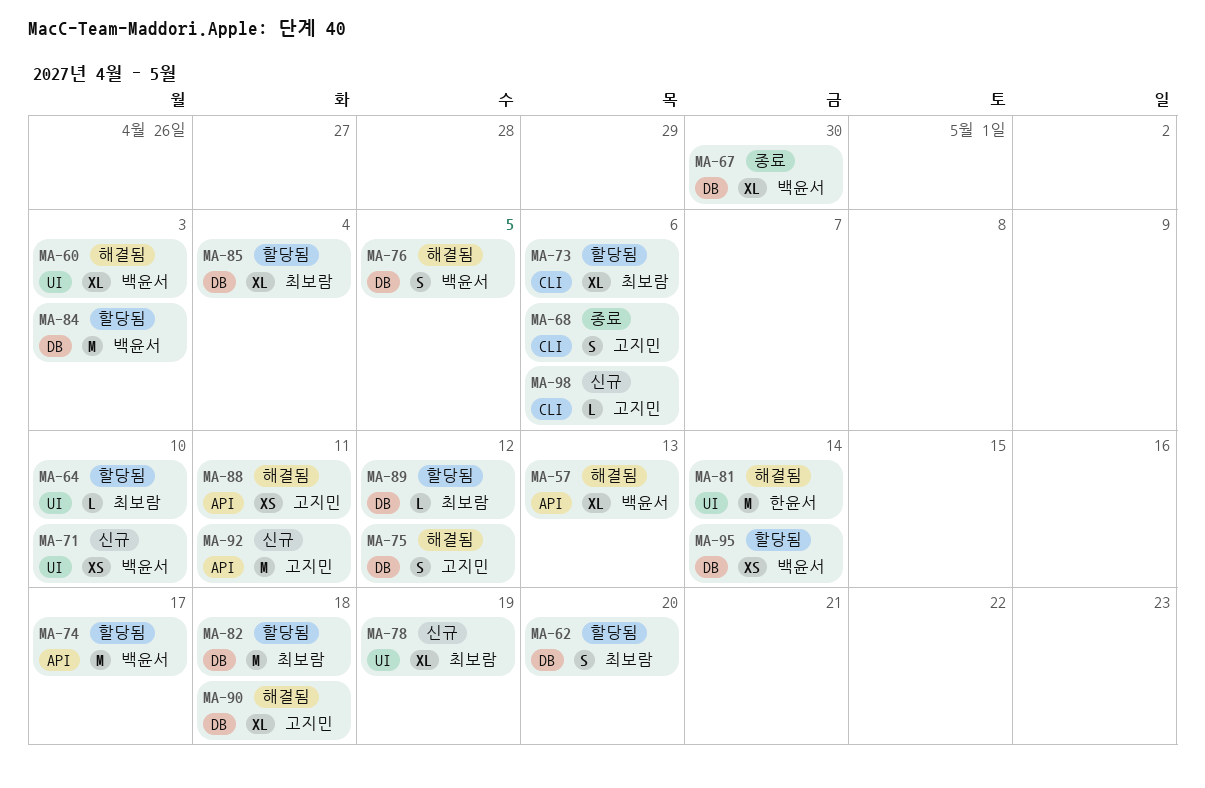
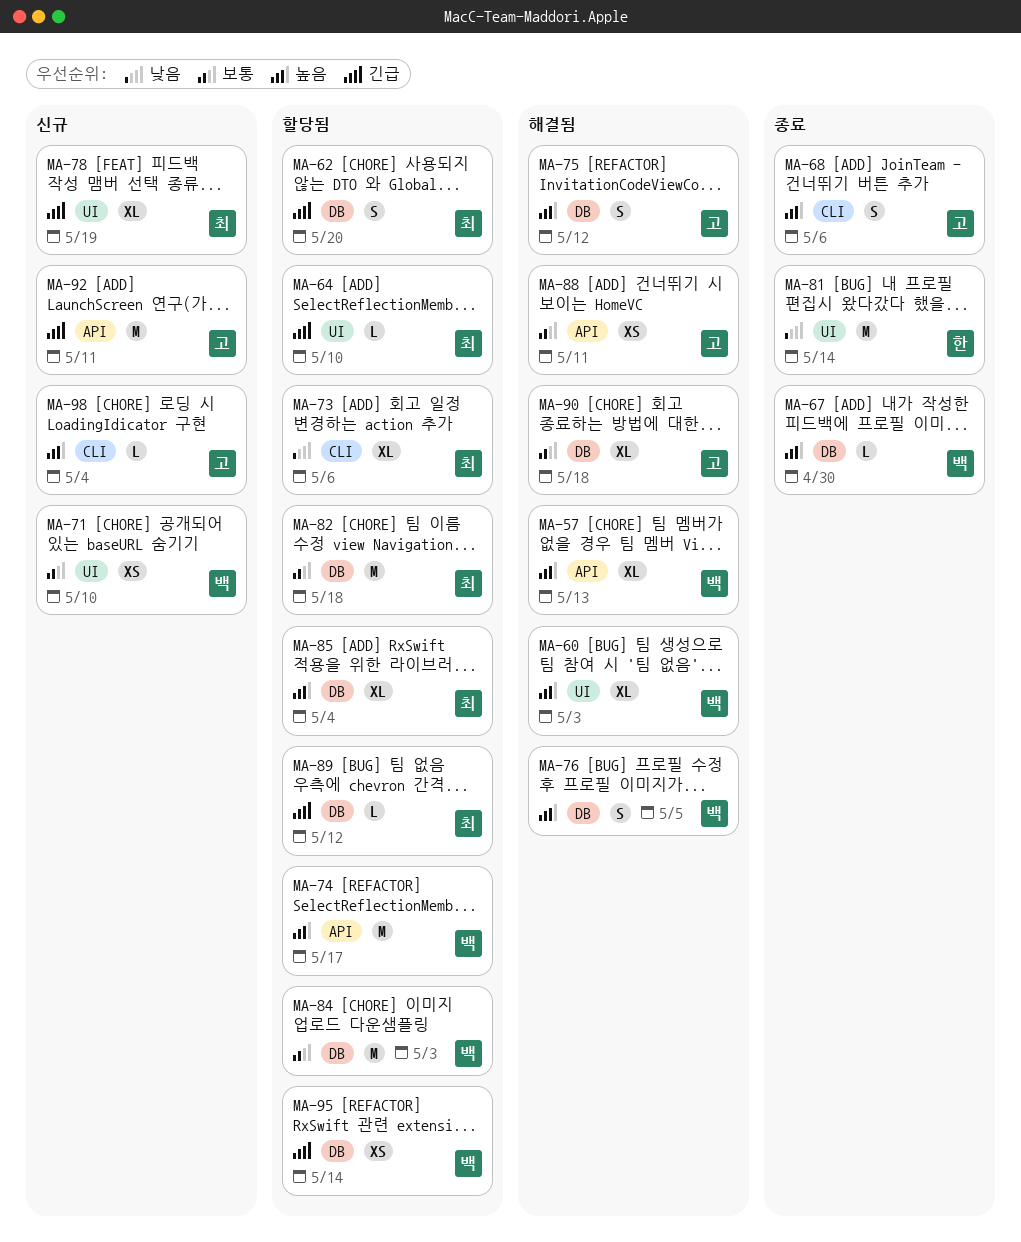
MA-67, estimate: XL -> L
MA-81, status: 해결됨 -> 종료
MA-98, due: May 6 -> May 4

